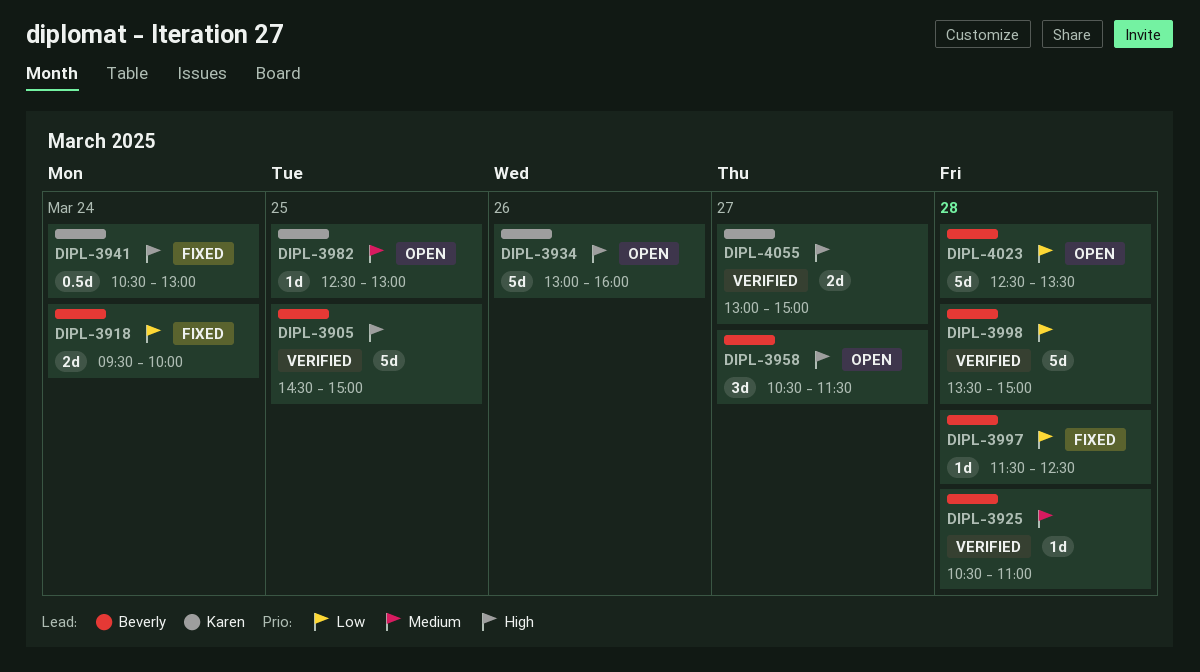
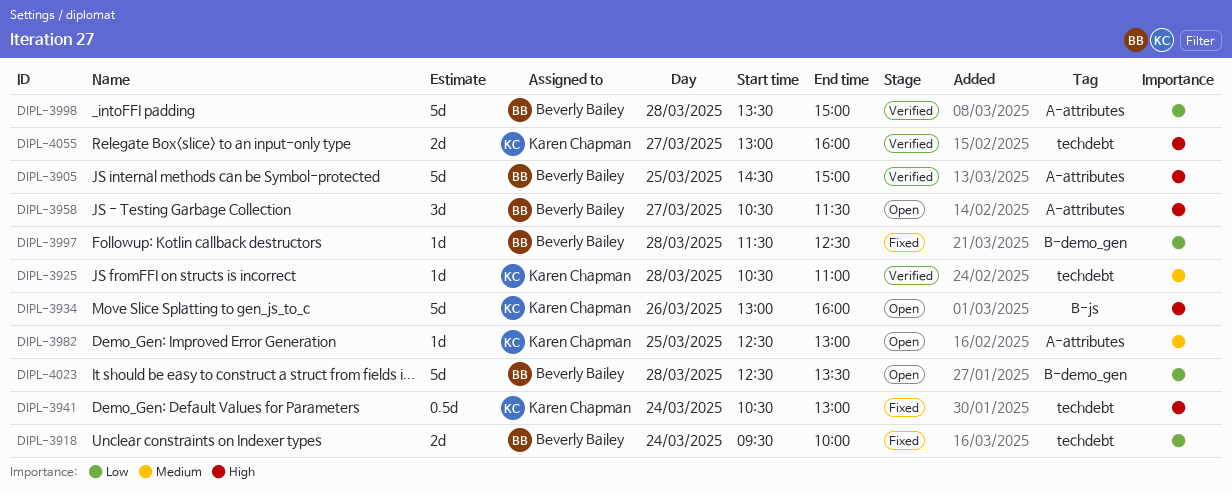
DIPL-3925, owner: Beverly Bailey -> Karen Chapman
DIPL-4055, ends: 15:00 -> 16:00

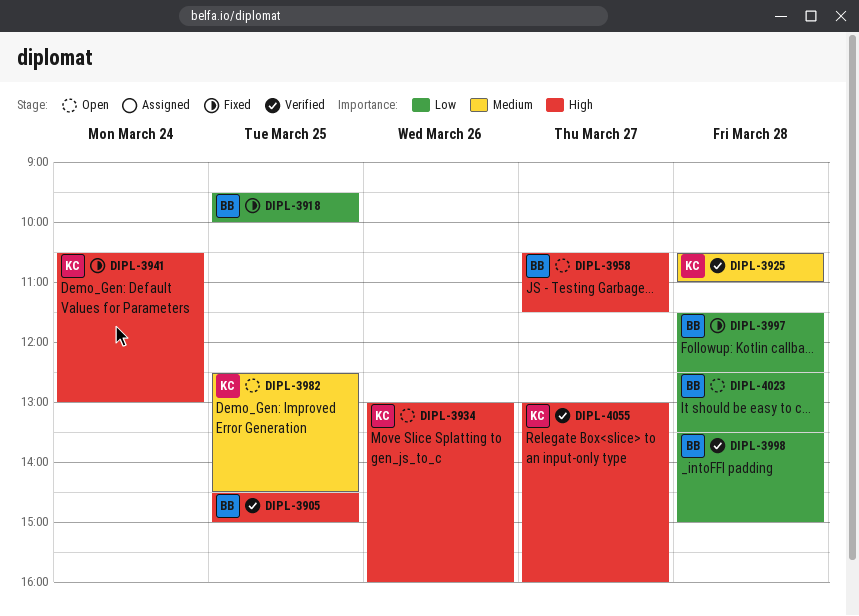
DIPL-3918, day: Mar 24 -> Mar 25
DIPL-3982, ends: 13:00 -> 14:30

